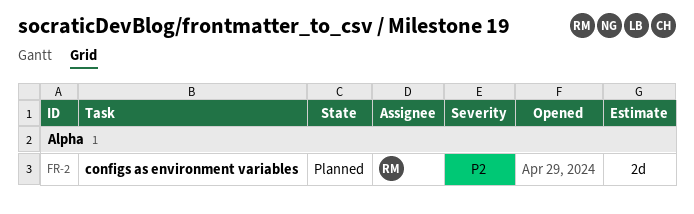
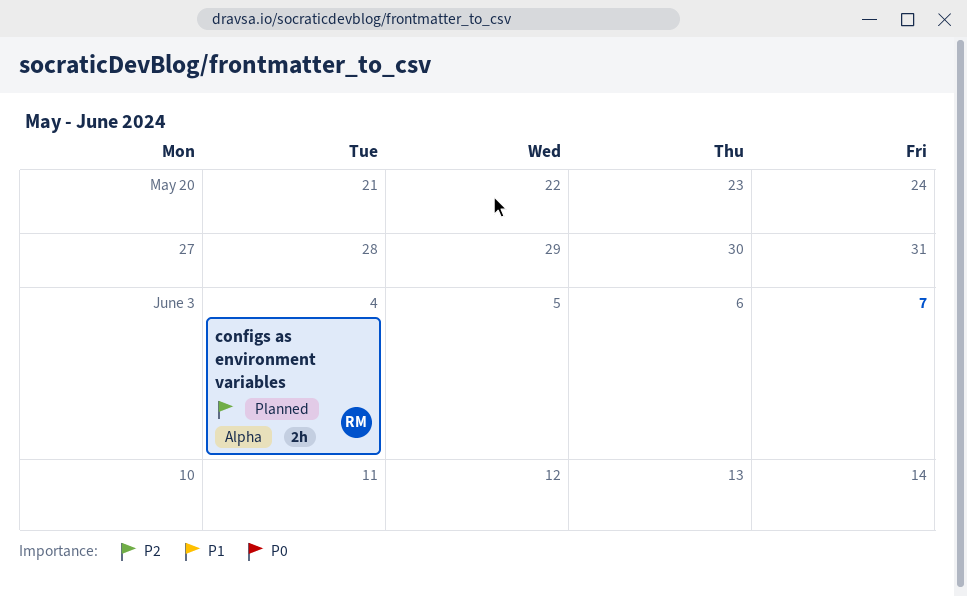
configs as environment variables, estimate: 2d -> 2h

